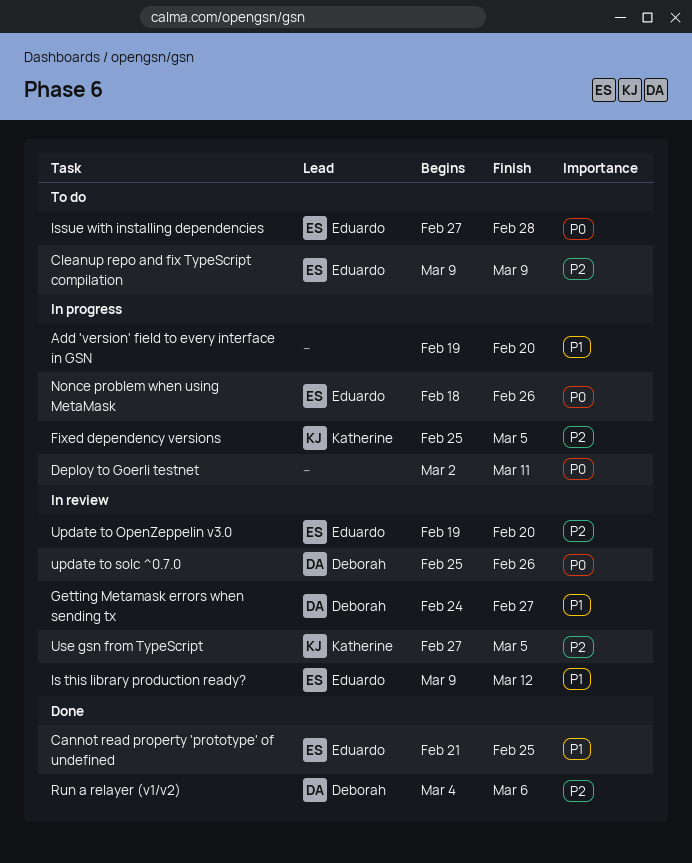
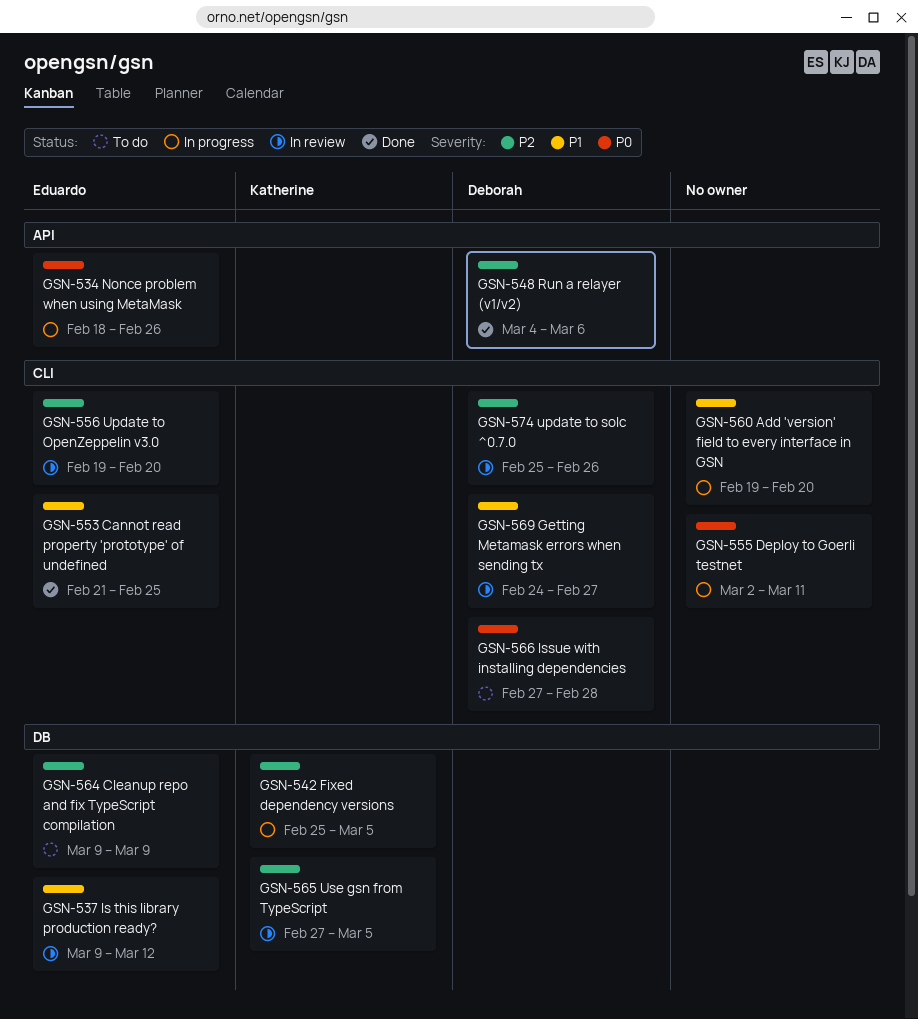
Issue with installing dependencies, owner: Eduardo -> Deborah
update to solc ^0.7.0, priority: P0 -> P2

